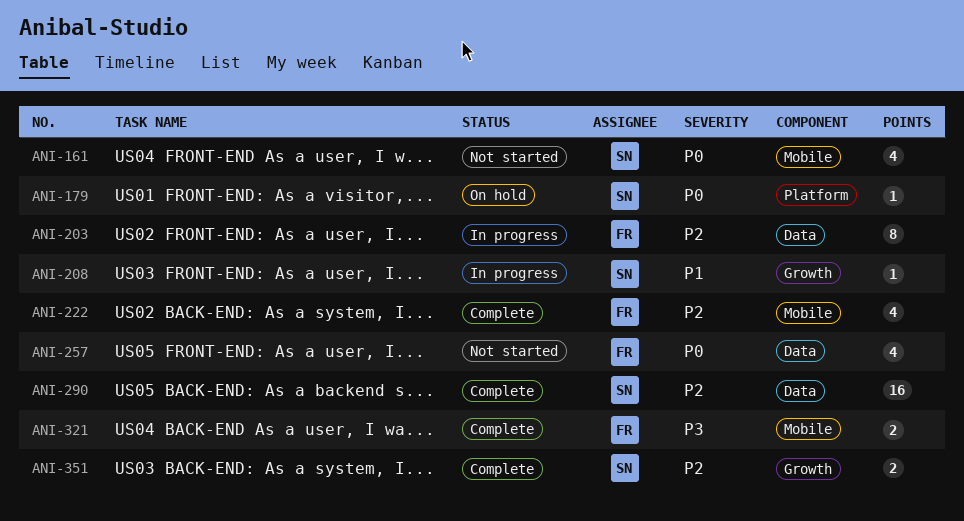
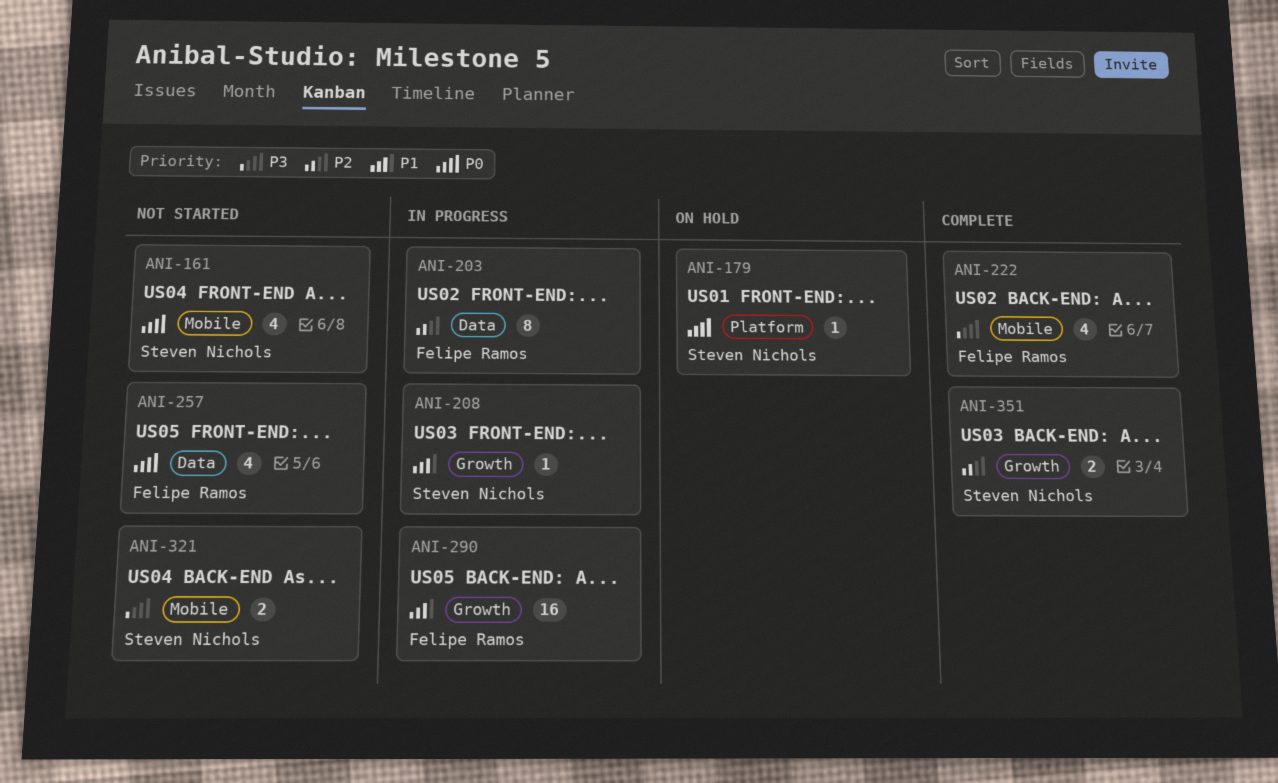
ANI-222, priority: P2 -> P3
ANI-290, status: Complete -> In progress
ANI-290, owner: Steven Nichols -> Felipe Ramos
ANI-290, priority: P2 -> P1
ANI-290, label: Data -> Growth
ANI-321, status: Complete -> Not started
ANI-321, owner: Felipe Ramos -> Steven Nichols

